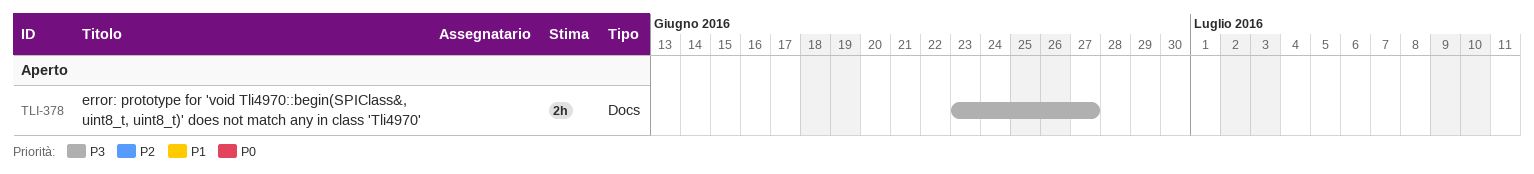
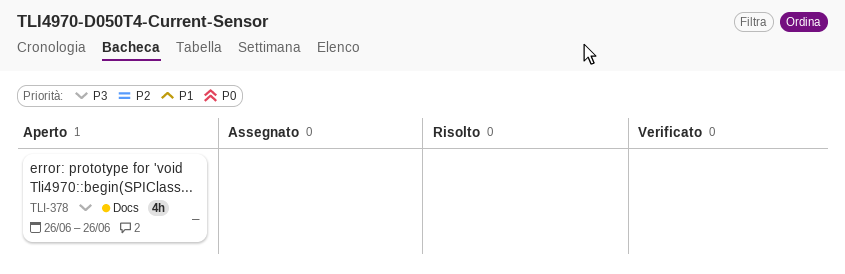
TLI-378, estimate: 2h -> 4h
TLI-378, start: Jun 23 -> Jun 26
TLI-378, due: Jun 27 -> Jun 26

